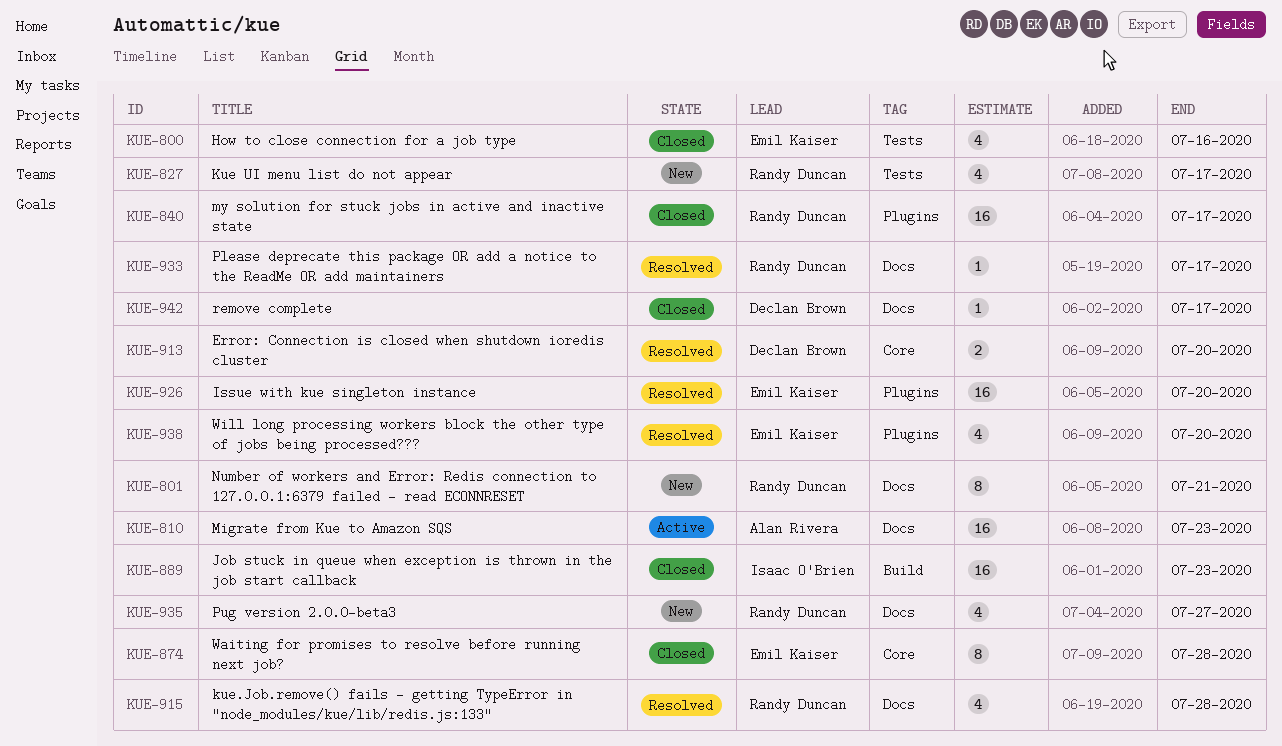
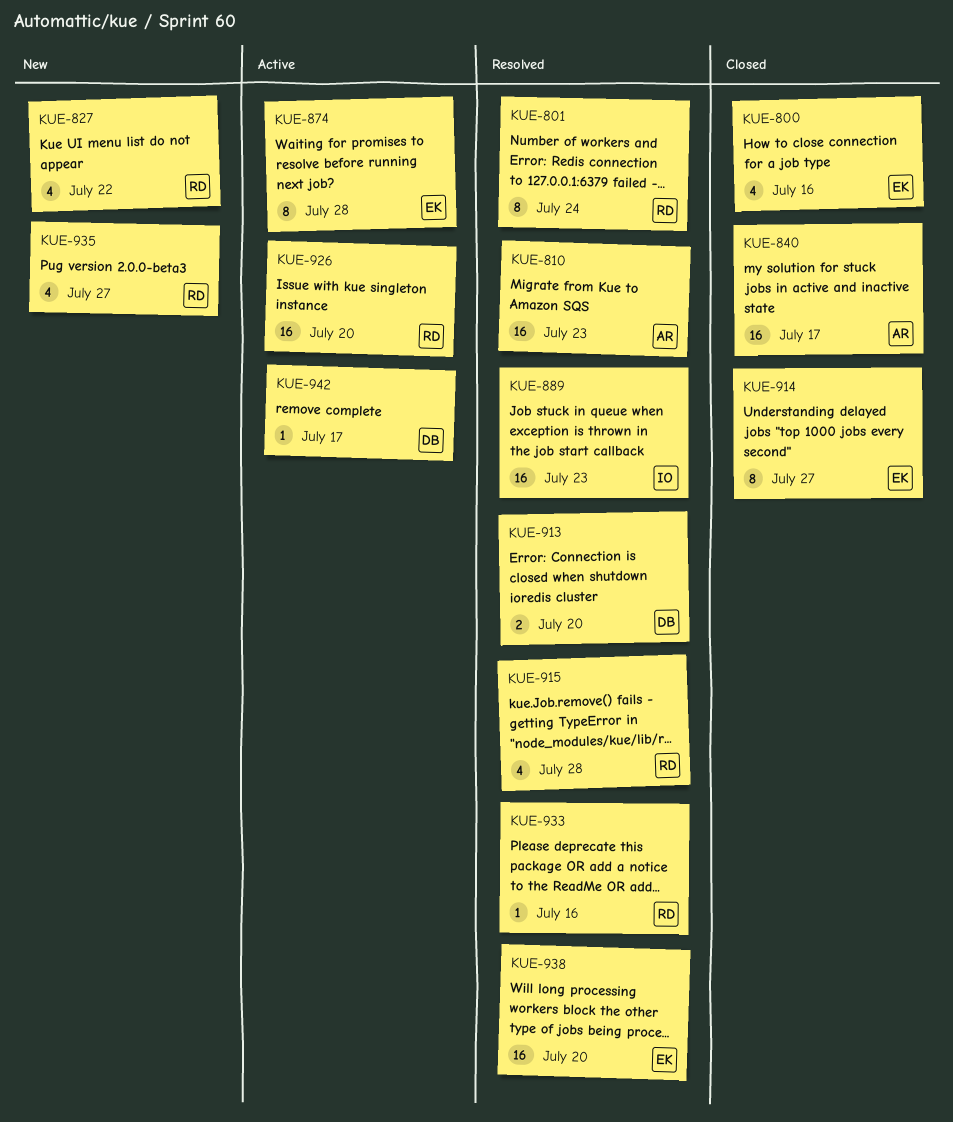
KUE-801, status: New -> Resolved
KUE-801, due: Jul 21 -> Jul 24
KUE-810, status: Active -> Resolved
KUE-827, due: Jul 17 -> Jul 22
KUE-840, owner: Randy Duncan -> Alan Rivera
KUE-874, status: Closed -> Active
KUE-889, status: Closed -> Resolved
KUE-914: none -> present
KUE-926, status: Resolved -> Active
KUE-926, owner: Emil Kaiser -> Randy Duncan
KUE-933, due: Jul 17 -> Jul 16
KUE-938, estimate: 4 -> 16
KUE-942, status: Closed -> Active

